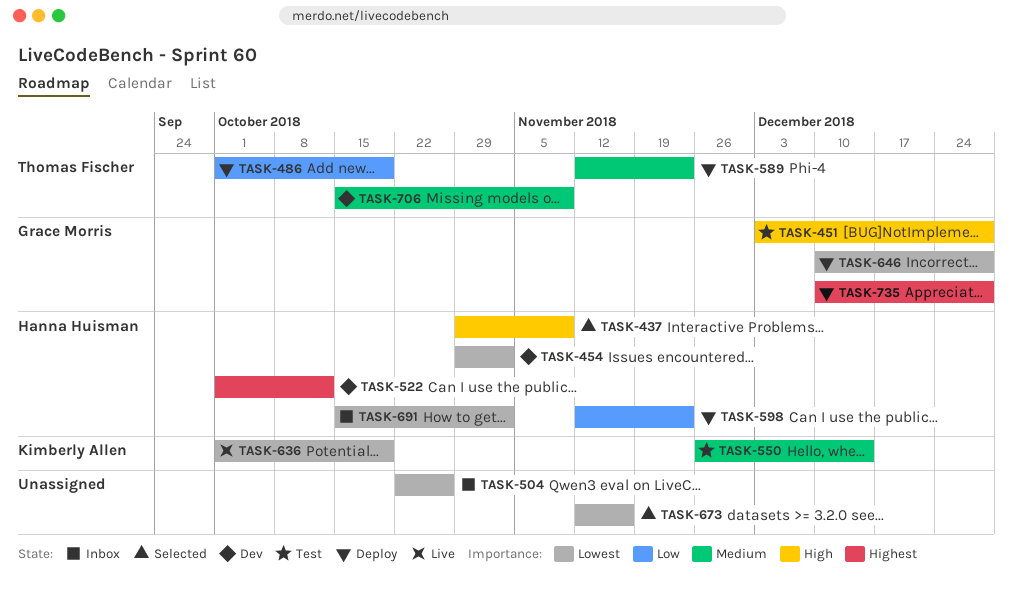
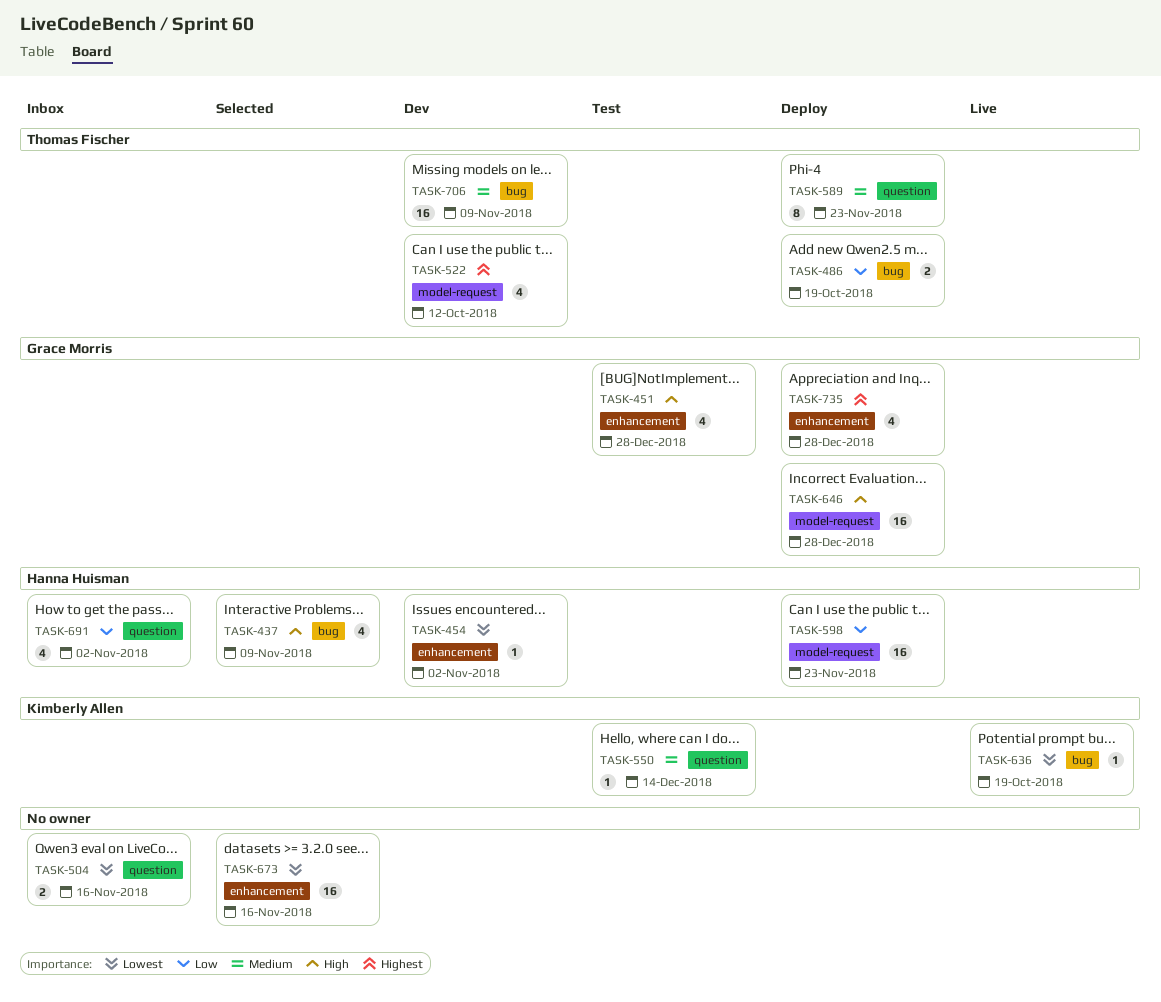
TASK-504, due: Oct 26 -> Nov 16
TASK-522, owner: Hanna Huisman -> Thomas Fischer
TASK-646, priority: Lowest -> High
TASK-691, priority: Lowest -> Low

